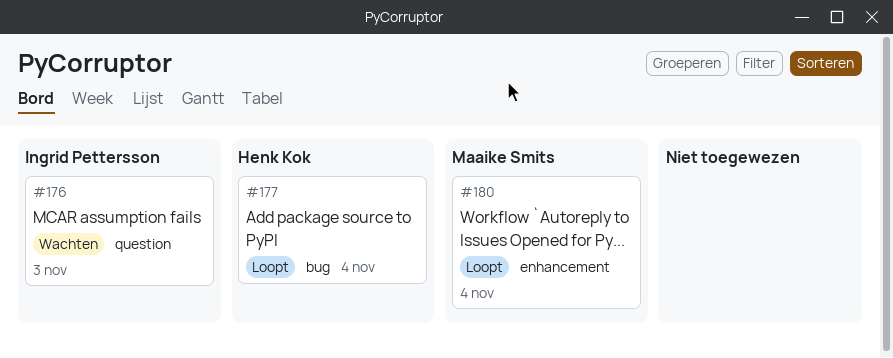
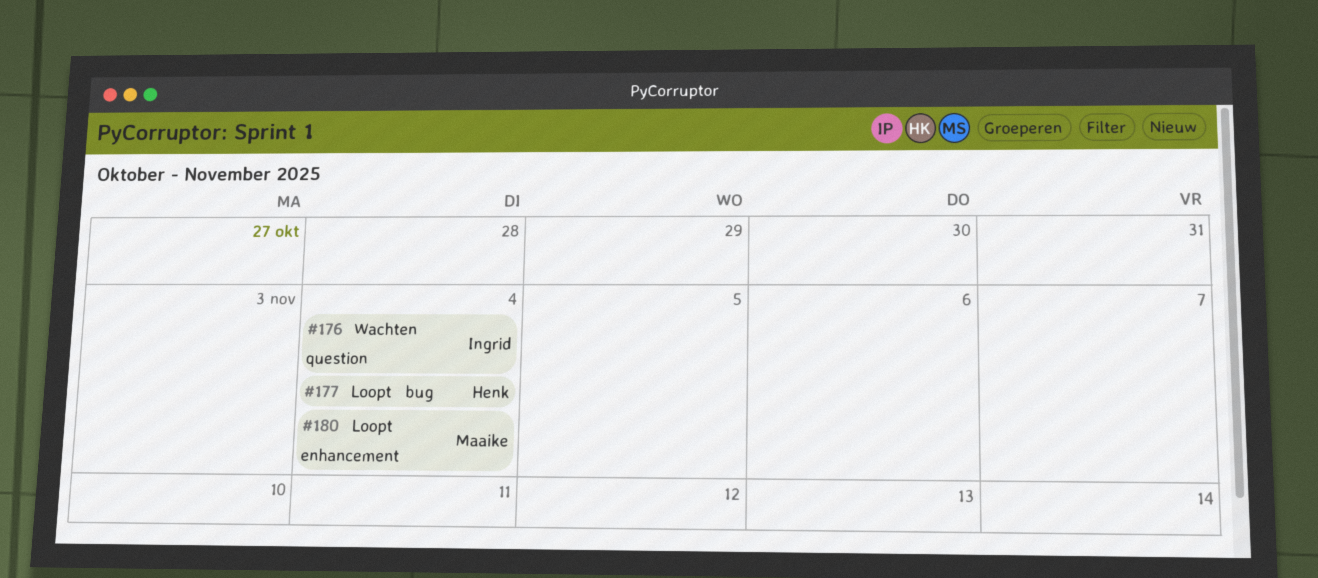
#176, due: Nov 3 -> Nov 4

